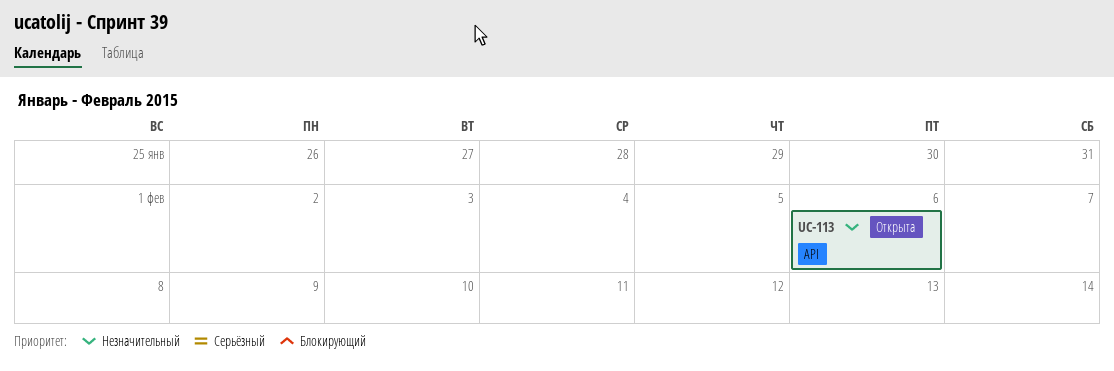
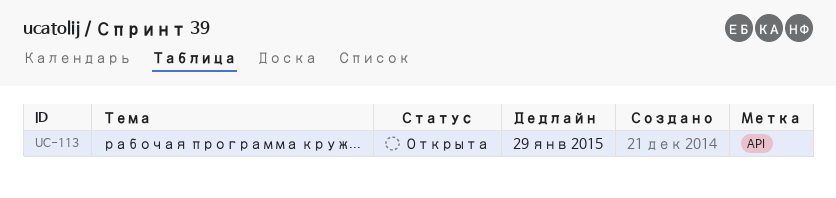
UC-113, due: Feb 6 -> Jan 29

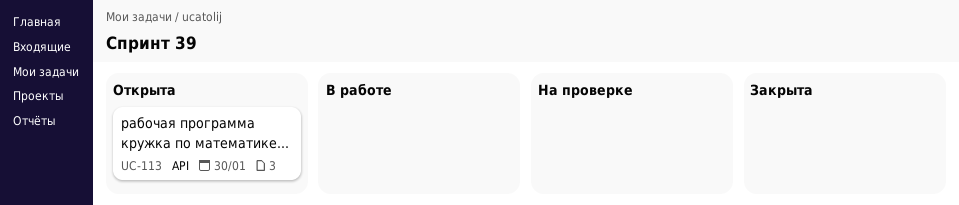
UC-113, due: Jan 29 -> Jan 30

